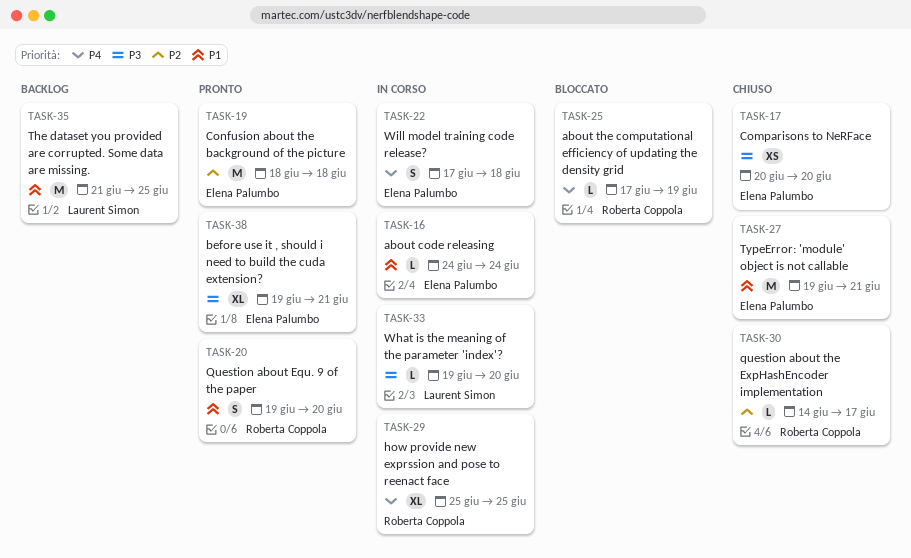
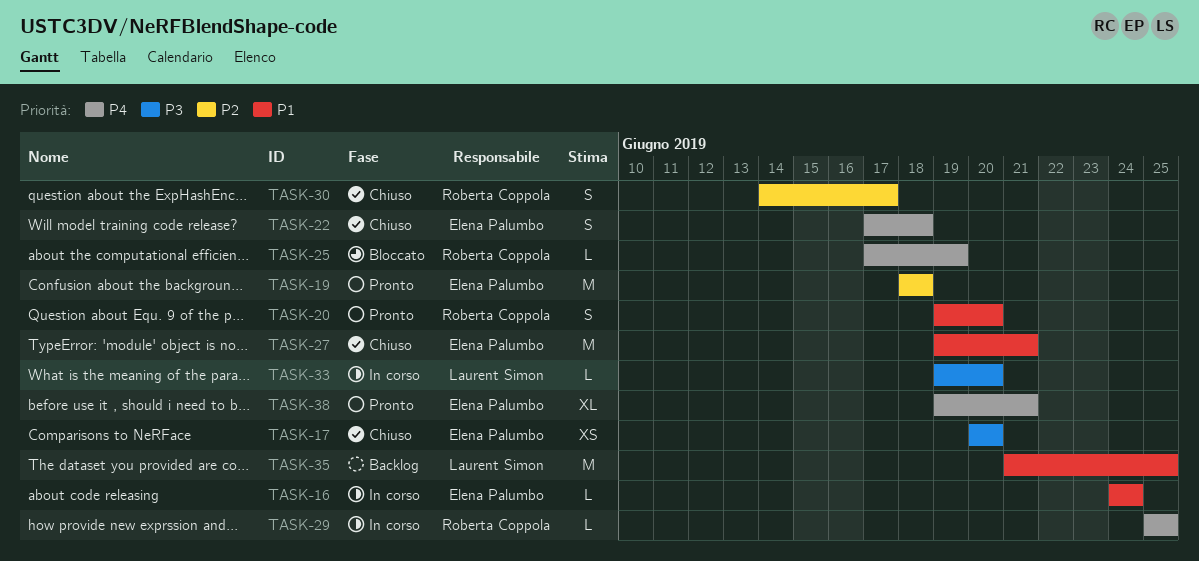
TASK-22, status: In corso -> Chiuso
TASK-29, estimate: XL -> L
TASK-30, estimate: L -> S
TASK-38, priority: P3 -> P4

